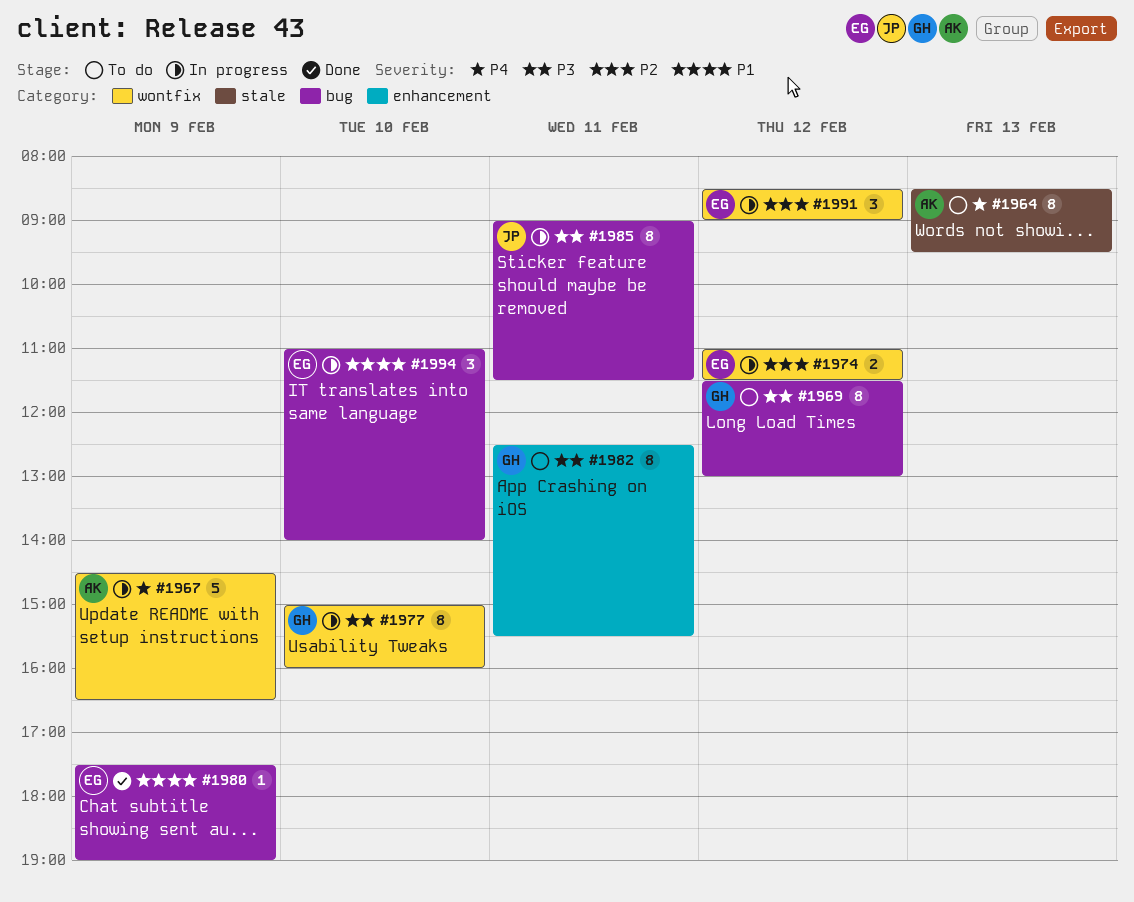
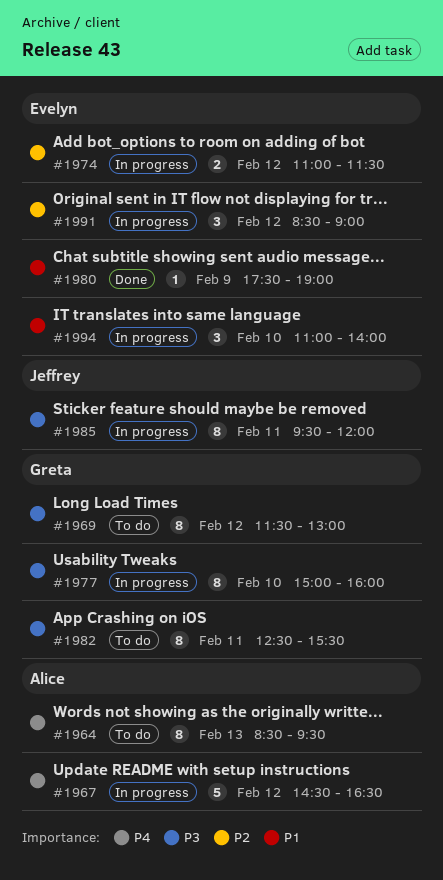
#1967, day: Feb 9 -> Feb 12
#1985, begins: 09:00 -> 09:30
#1985, ends: 11:30 -> 12:00

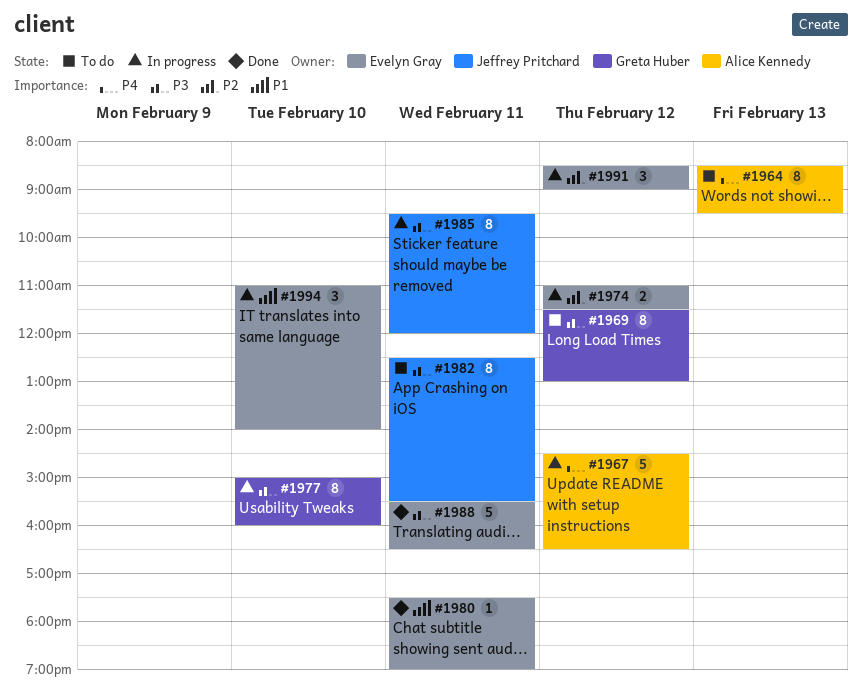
#1980, day: Feb 9 -> Feb 11
#1982, owner: Greta Huber -> Jeffrey Pritchard
#1988: none -> present

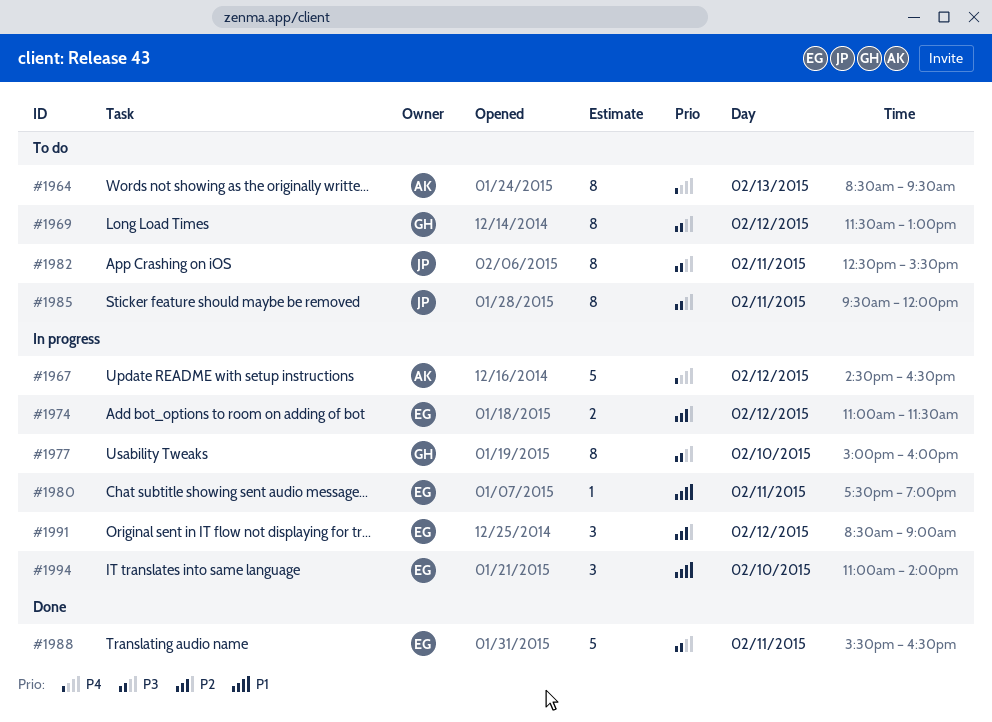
#1980, status: Done -> In progress
#1985, status: In progress -> To do

